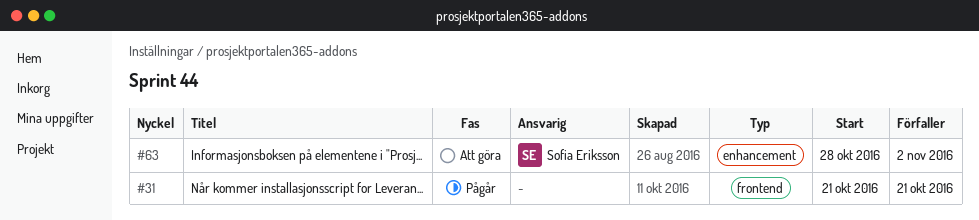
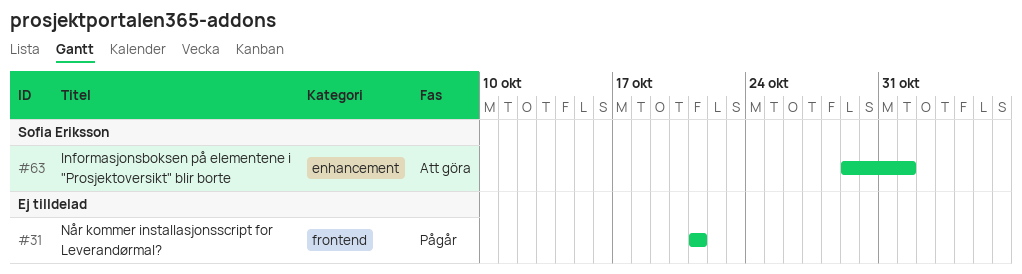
#63, start: Oct 28 -> Oct 29
#63, due: Nov 2 -> Nov 1

